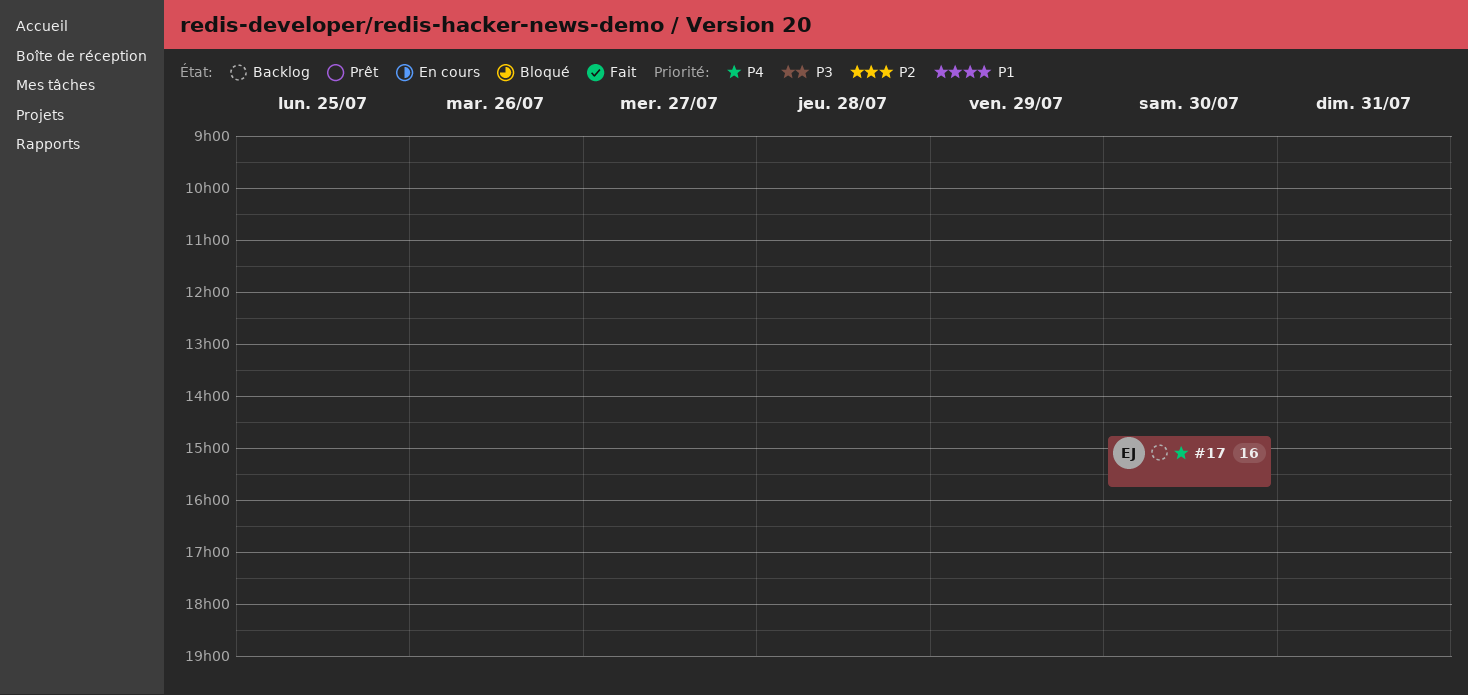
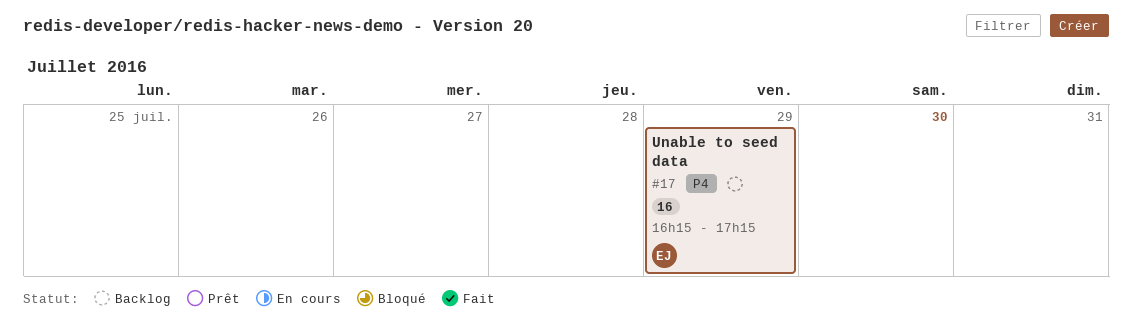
#17, day: Jul 30 -> Jul 29
#17, begins: 14:45 -> 16:15
#17, ends: 15:45 -> 17:15

